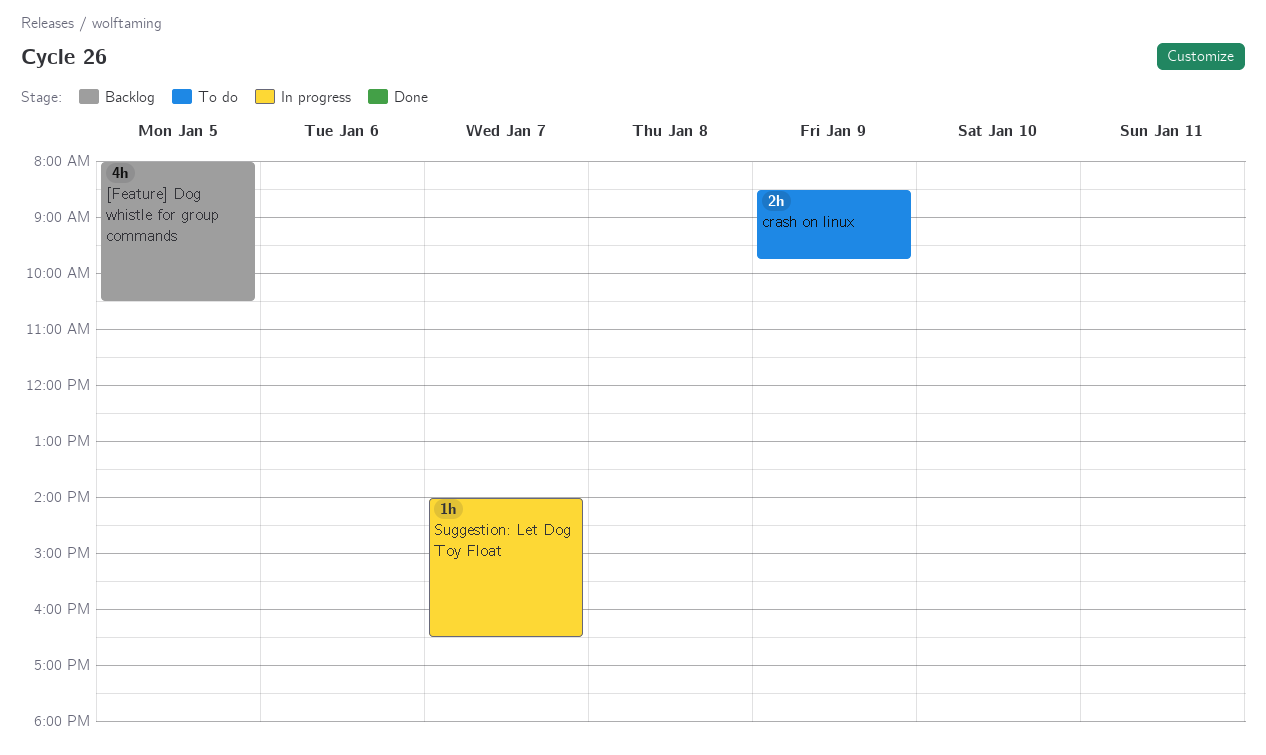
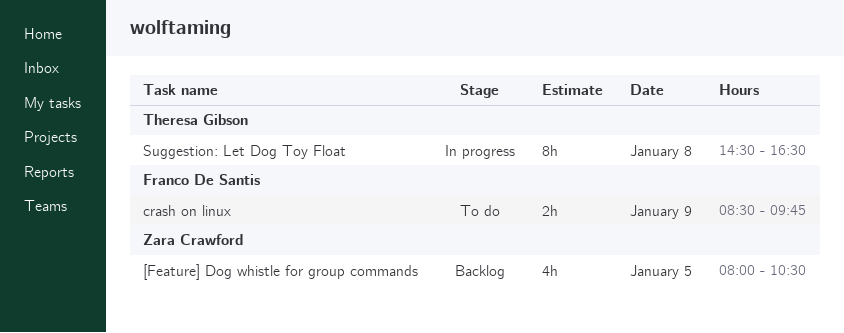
Suggestion: Let Dog Toy Float, estimate: 1h -> 8h
Suggestion: Let Dog Toy Float, day: Jan 7 -> Jan 8
Suggestion: Let Dog Toy Float, begins: 14:00 -> 14:30

